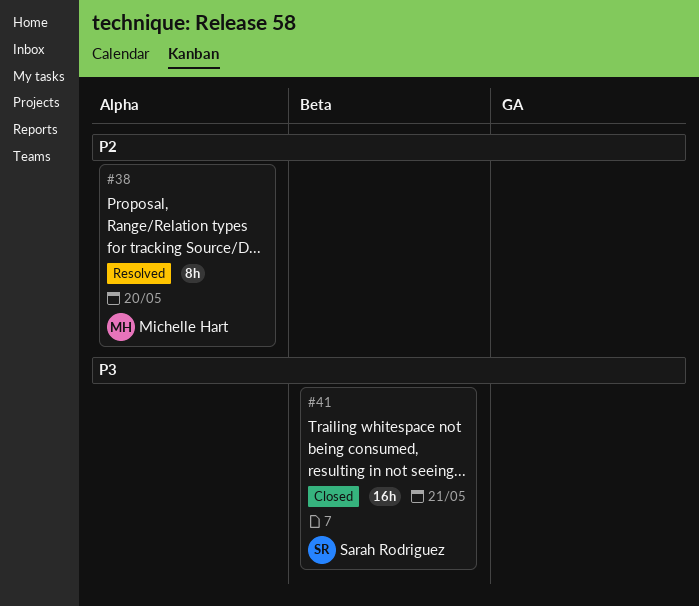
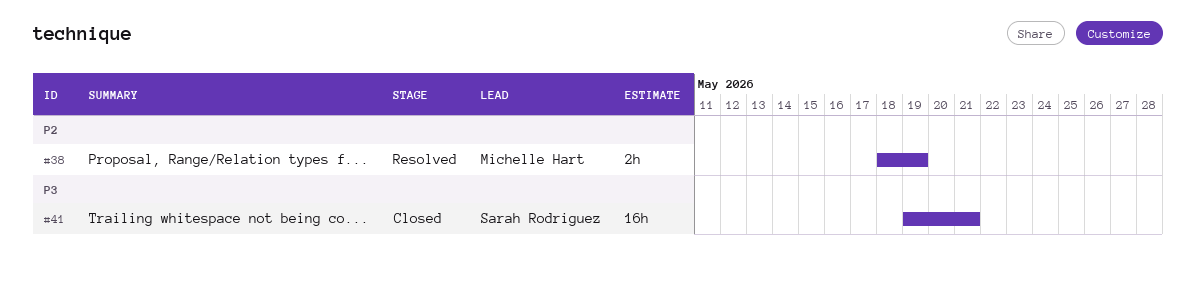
#38, estimate: 8h -> 2h
#38, due: May 20 -> May 19

